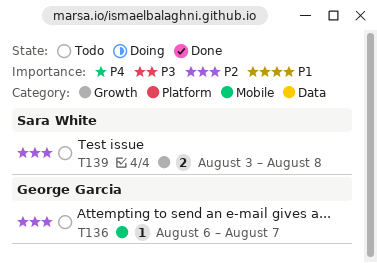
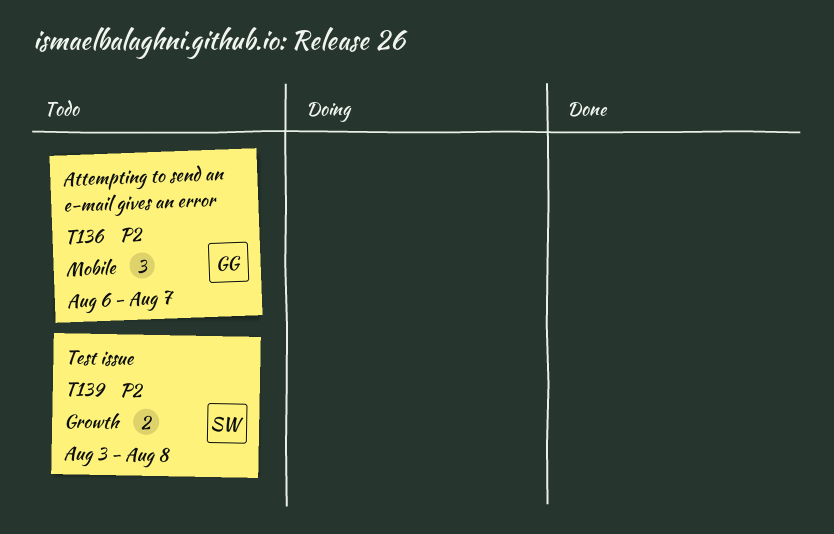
T136, estimate: 1 -> 3

